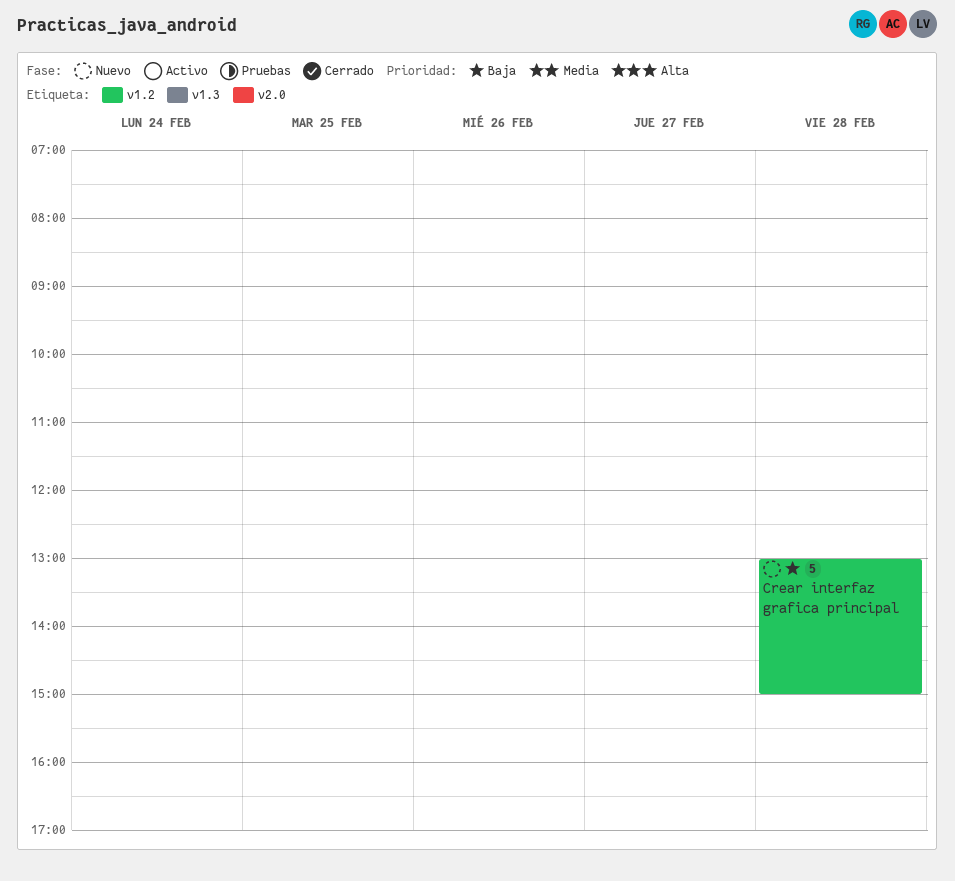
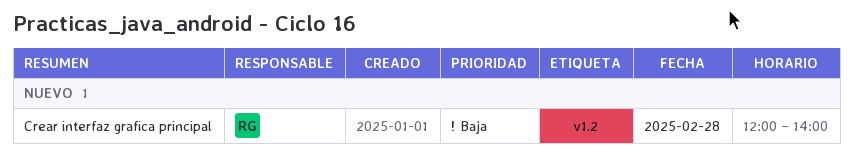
Crear interfaz grafica principal, begins: 13:00 -> 12:00
Crear interfaz grafica principal, ends: 15:00 -> 14:00

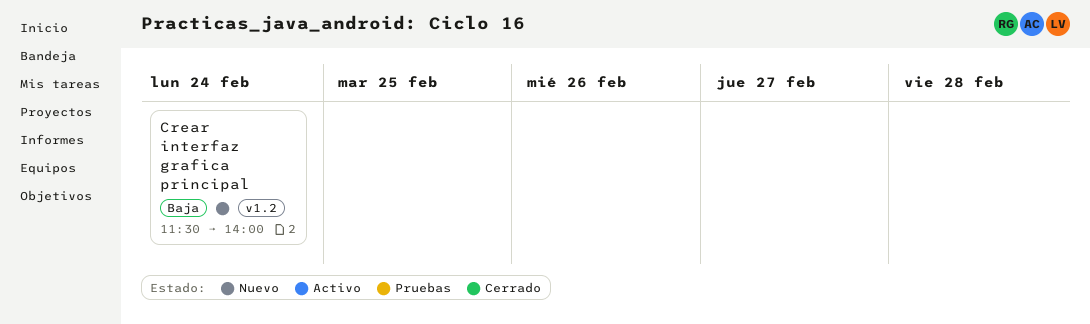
Crear interfaz grafica principal, day: Feb 28 -> Feb 24
Crear interfaz grafica principal, begins: 12:00 -> 11:30

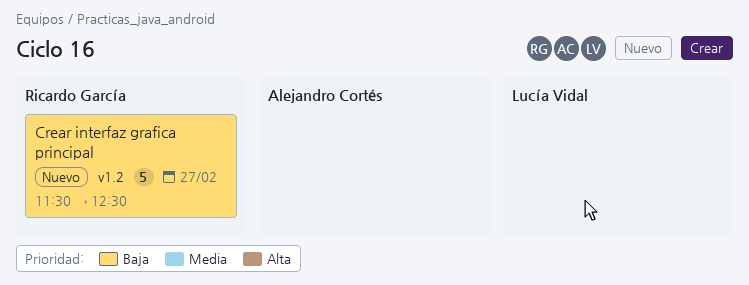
Crear interfaz grafica principal, day: Feb 24 -> Feb 27
Crear interfaz grafica principal, ends: 14:00 -> 12:30

